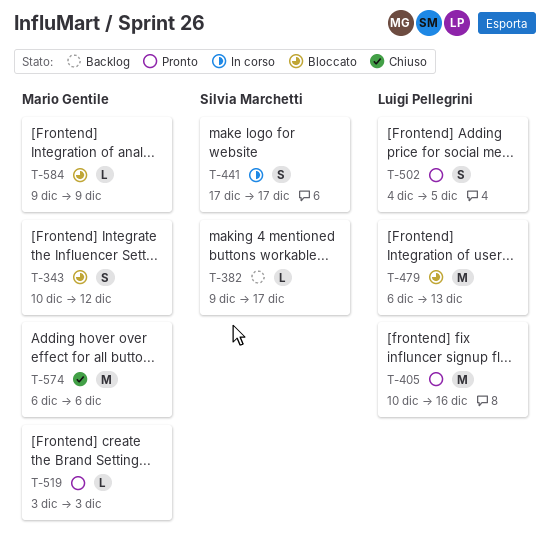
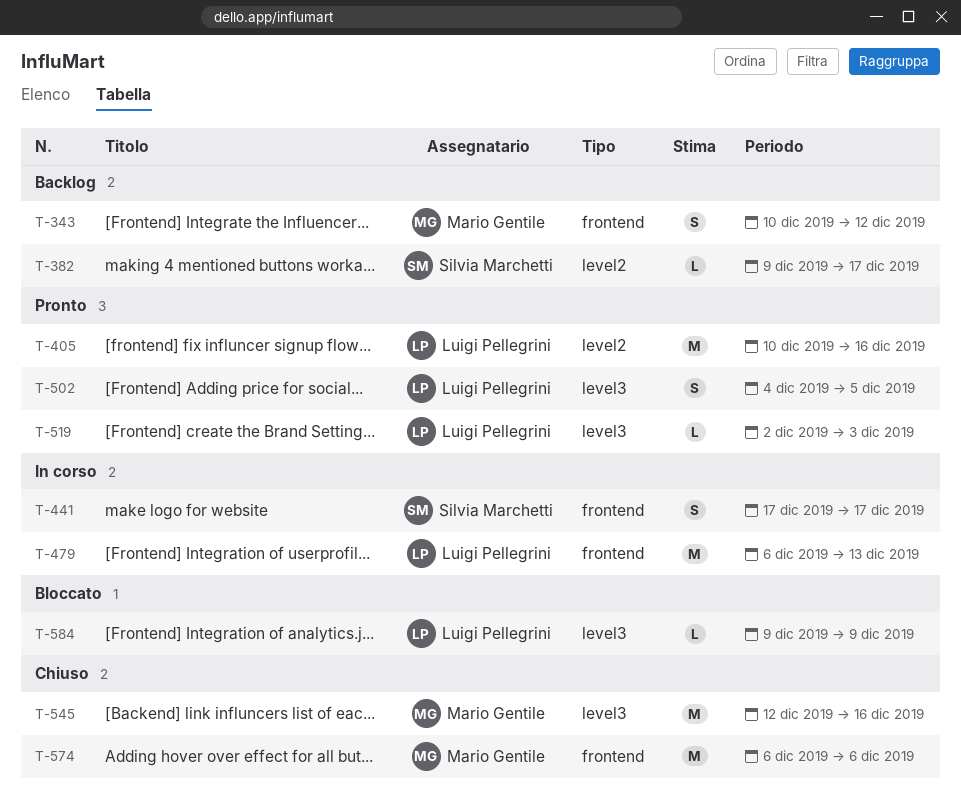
T-343, status: Bloccato -> Backlog
T-479, status: Bloccato -> In corso
T-519, owner: Mario Gentile -> Luigi Pellegrini
T-519, start: Dec 3 -> Dec 2
T-545: none -> present
T-584, owner: Mario Gentile -> Luigi Pellegrini

